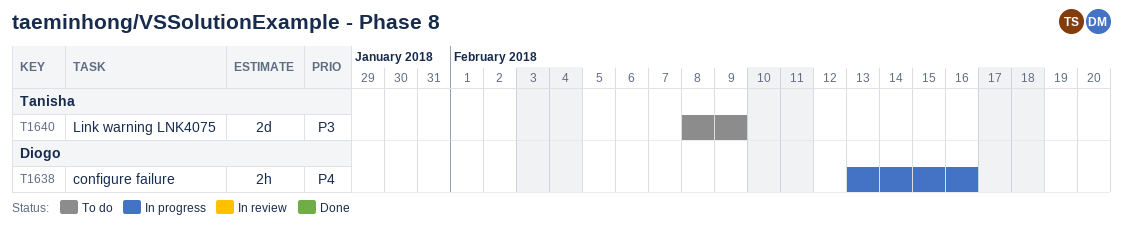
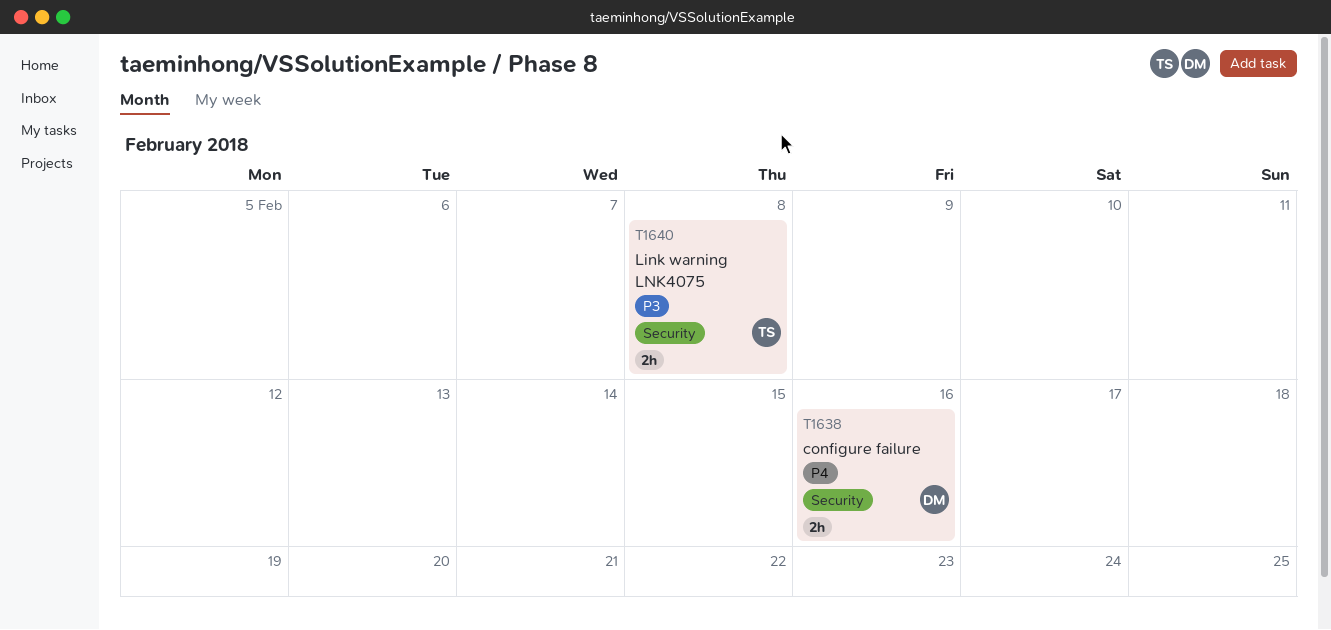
T1640, estimate: 2d -> 2h
T1640, due: Feb 9 -> Feb 8

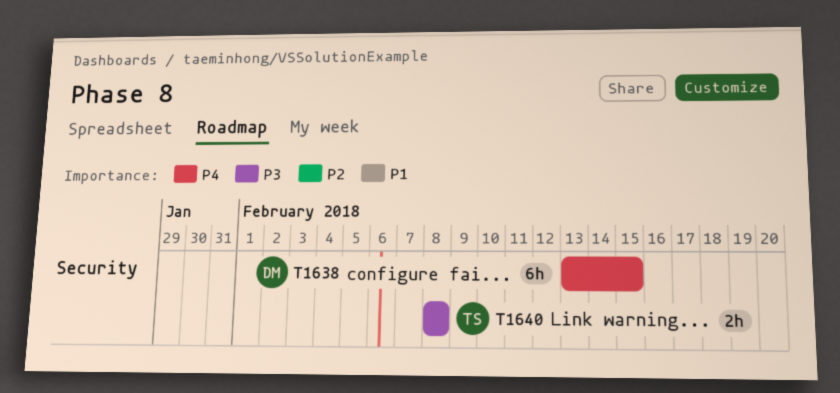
T1638, estimate: 2h -> 6h
T1638, due: Feb 16 -> Feb 15

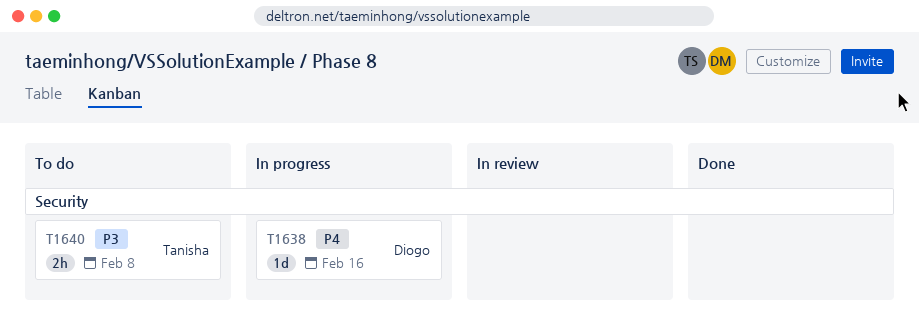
T1638, estimate: 6h -> 1d
T1638, due: Feb 15 -> Feb 16

